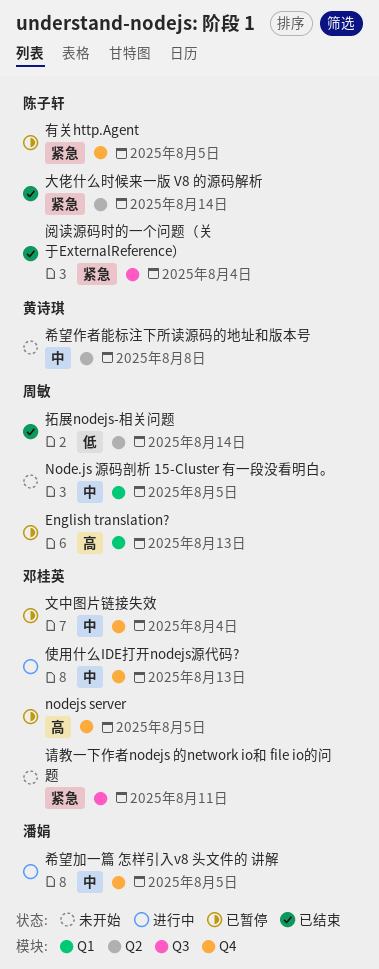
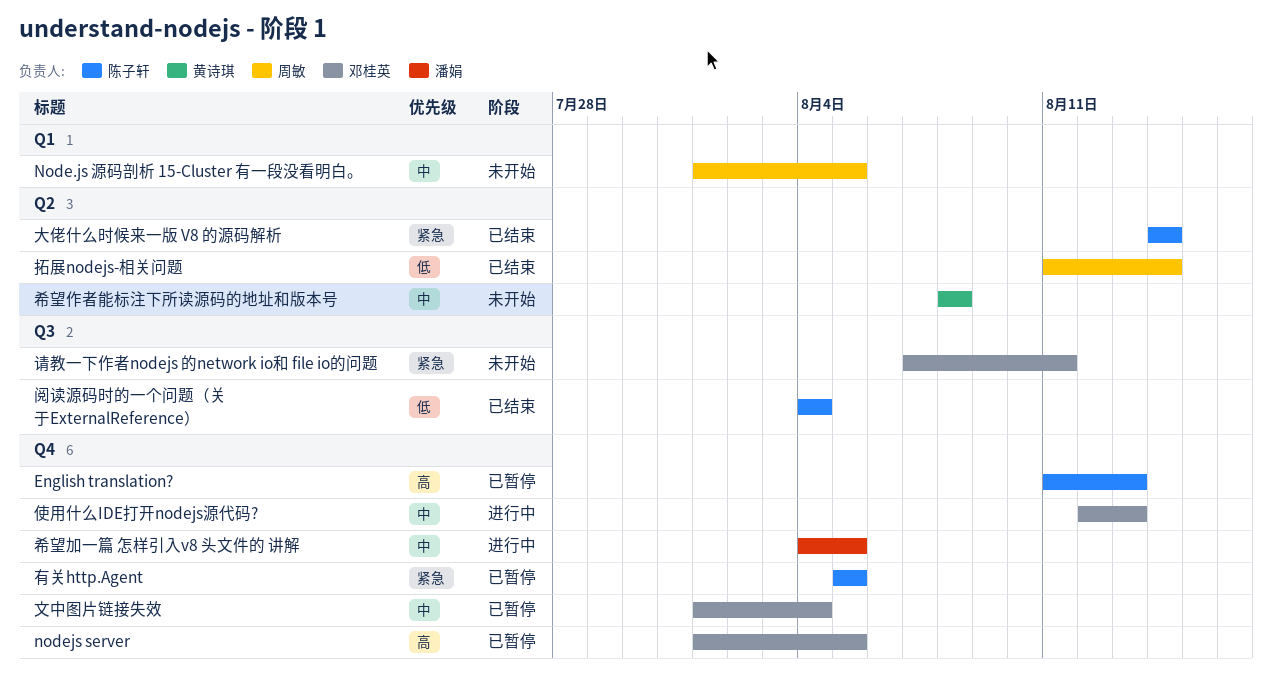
English translation?, owner: 周敏 -> 陈子轩
English translation?, label: Q1 -> Q4
阅读源码时的一个问题（关于ExternalReference）, priority: 紧急 -> 低

